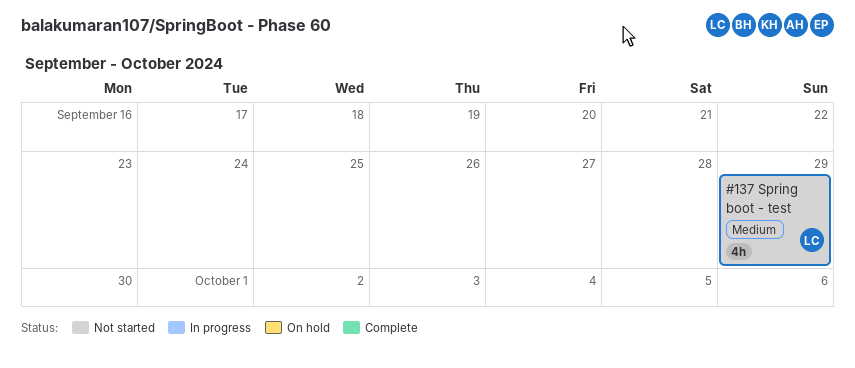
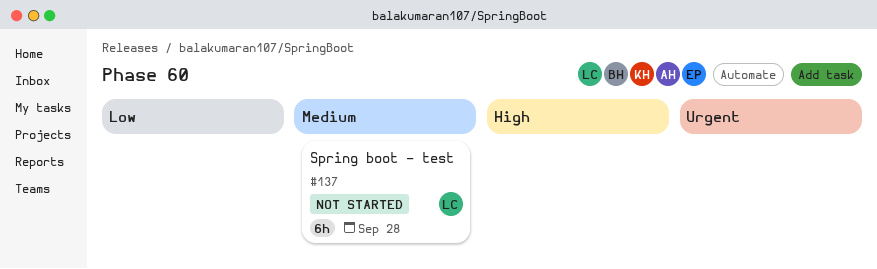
#137, estimate: 4h -> 6h
#137, due: Sep 29 -> Sep 28

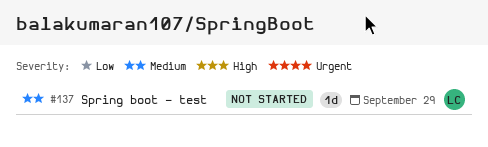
#137, estimate: 6h -> 1d
#137, due: Sep 28 -> Sep 29

